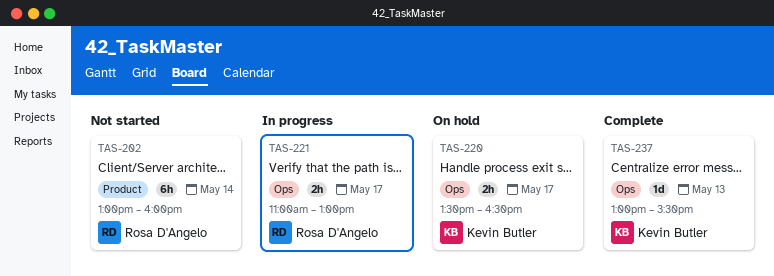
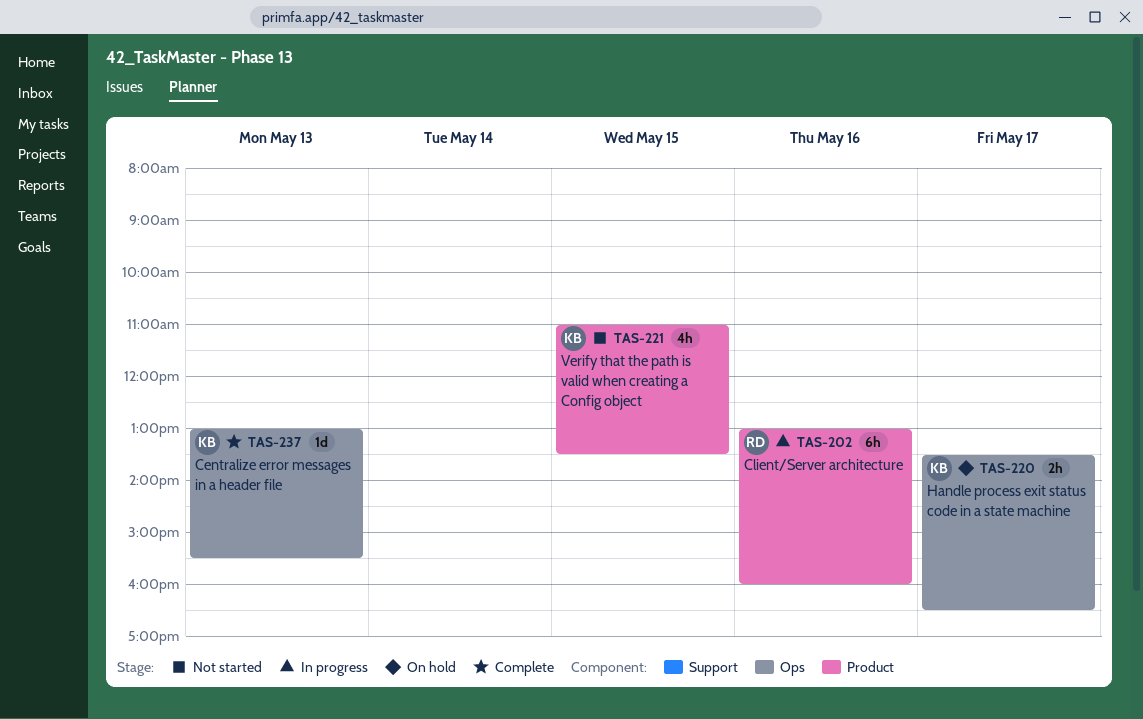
TAS-202, status: Not started -> In progress
TAS-202, day: May 14 -> May 16
TAS-221, status: In progress -> Not started
TAS-221, owner: Rosa D'Angelo -> Kevin Butler
TAS-221, label: Ops -> Product
TAS-221, estimate: 2h -> 4h
TAS-221, day: May 17 -> May 15
TAS-221, ends: 13:00 -> 13:30

